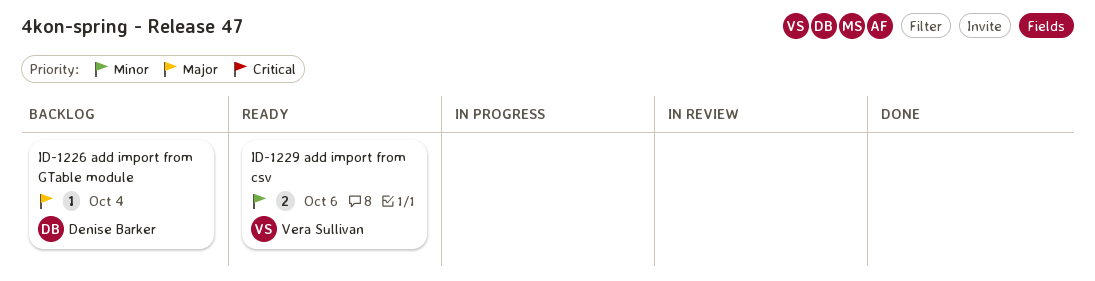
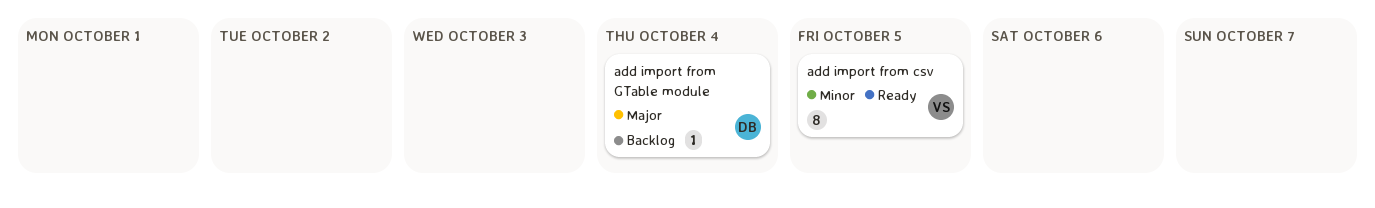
add import from csv, estimate: 2 -> 8
add import from csv, due: Oct 6 -> Oct 5

